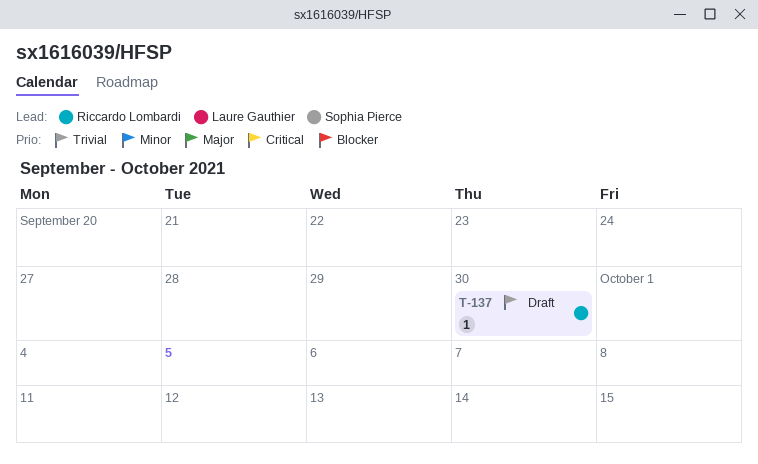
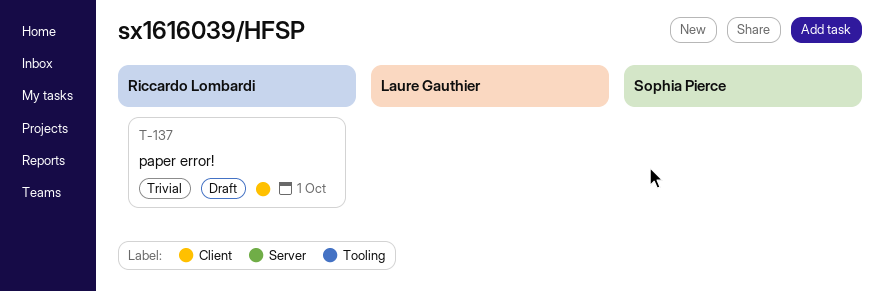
T-137, due: Sep 30 -> Oct 1

